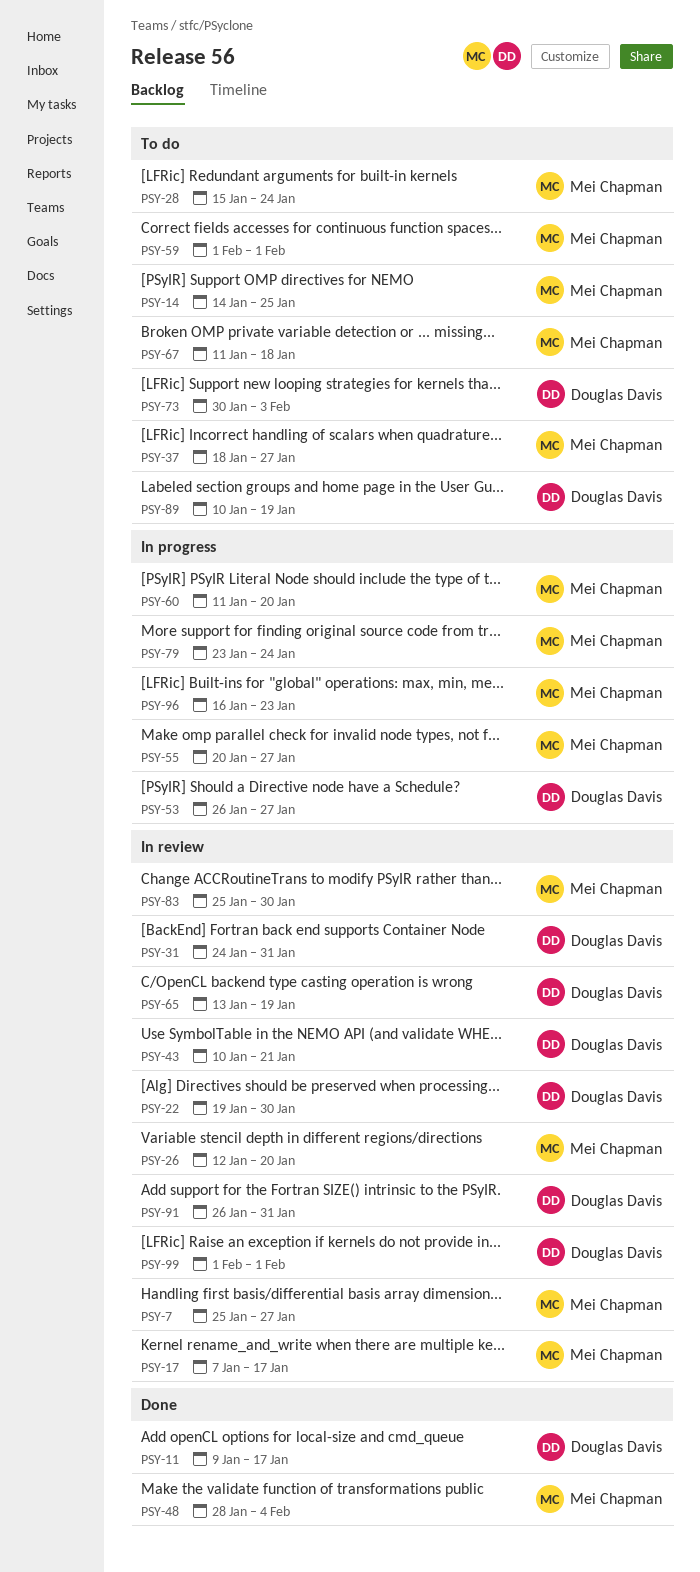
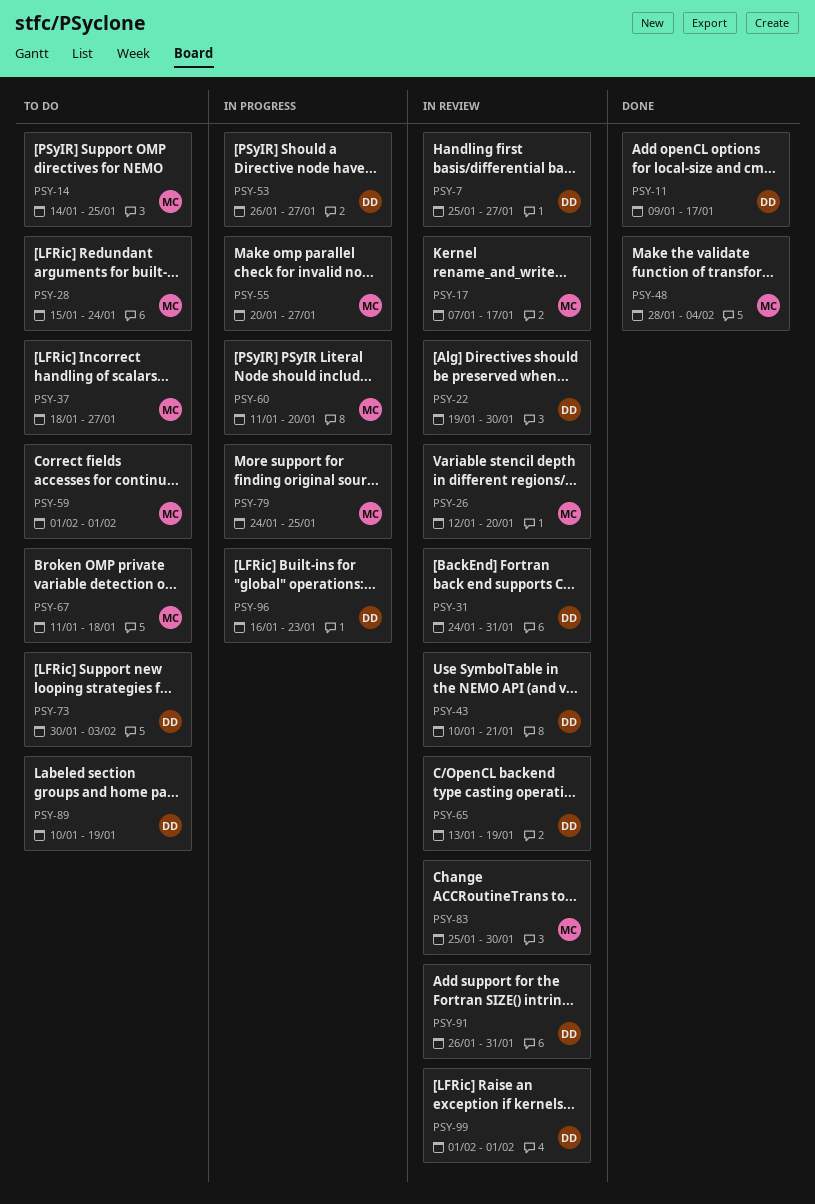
PSY-7, owner: Mei Chapman -> Douglas Davis
PSY-79, start: Jan 23 -> Jan 24
PSY-79, due: Jan 24 -> Jan 25
PSY-96, owner: Mei Chapman -> Douglas Davis

